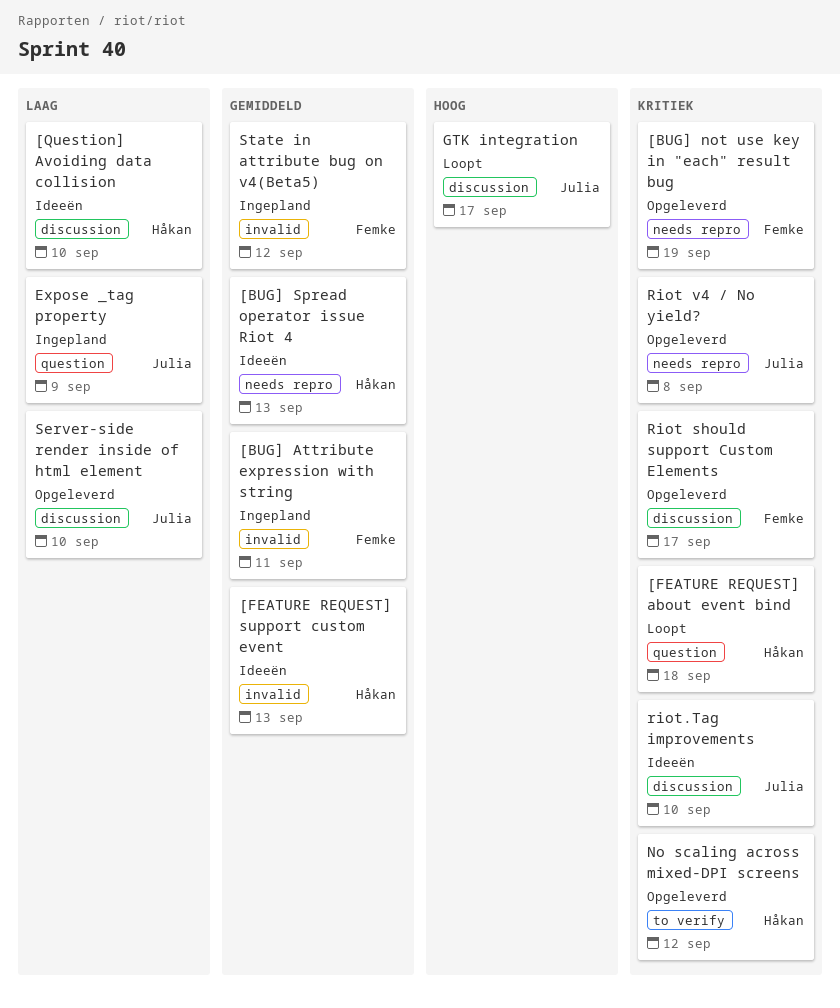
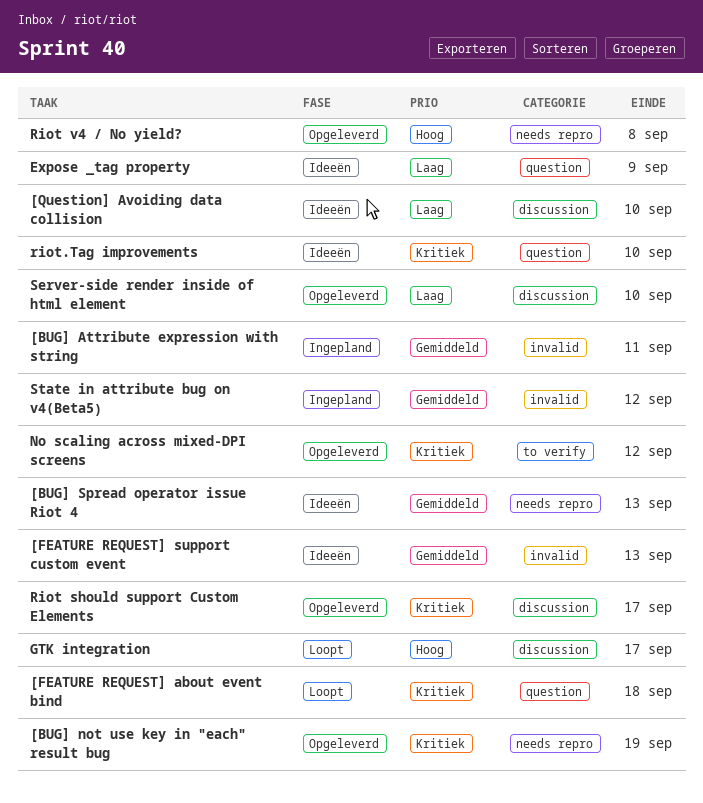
Expose _tag property, status: Ingepland -> Ideeën
Riot v4 / No yield?, priority: Kritiek -> Hoog
riot.Tag improvements, label: discussion -> question

